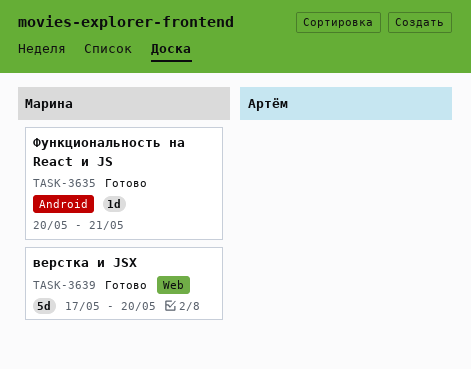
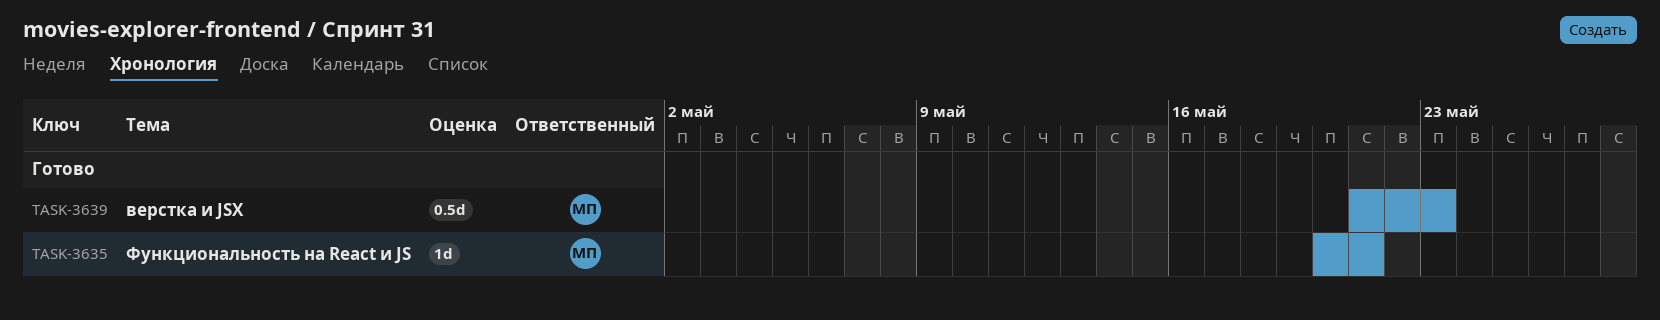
TASK-3639, estimate: 5d -> 0.5d
TASK-3639, start: May 17 -> May 21
TASK-3639, due: May 20 -> May 23

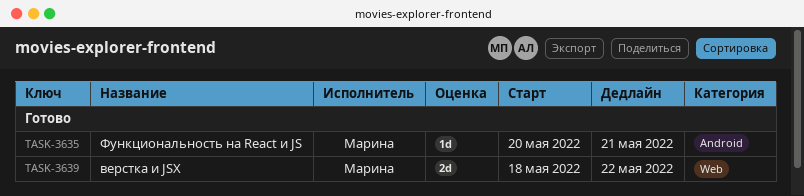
TASK-3639, estimate: 0.5d -> 2d
TASK-3639, start: May 21 -> May 18
TASK-3639, due: May 23 -> May 22

